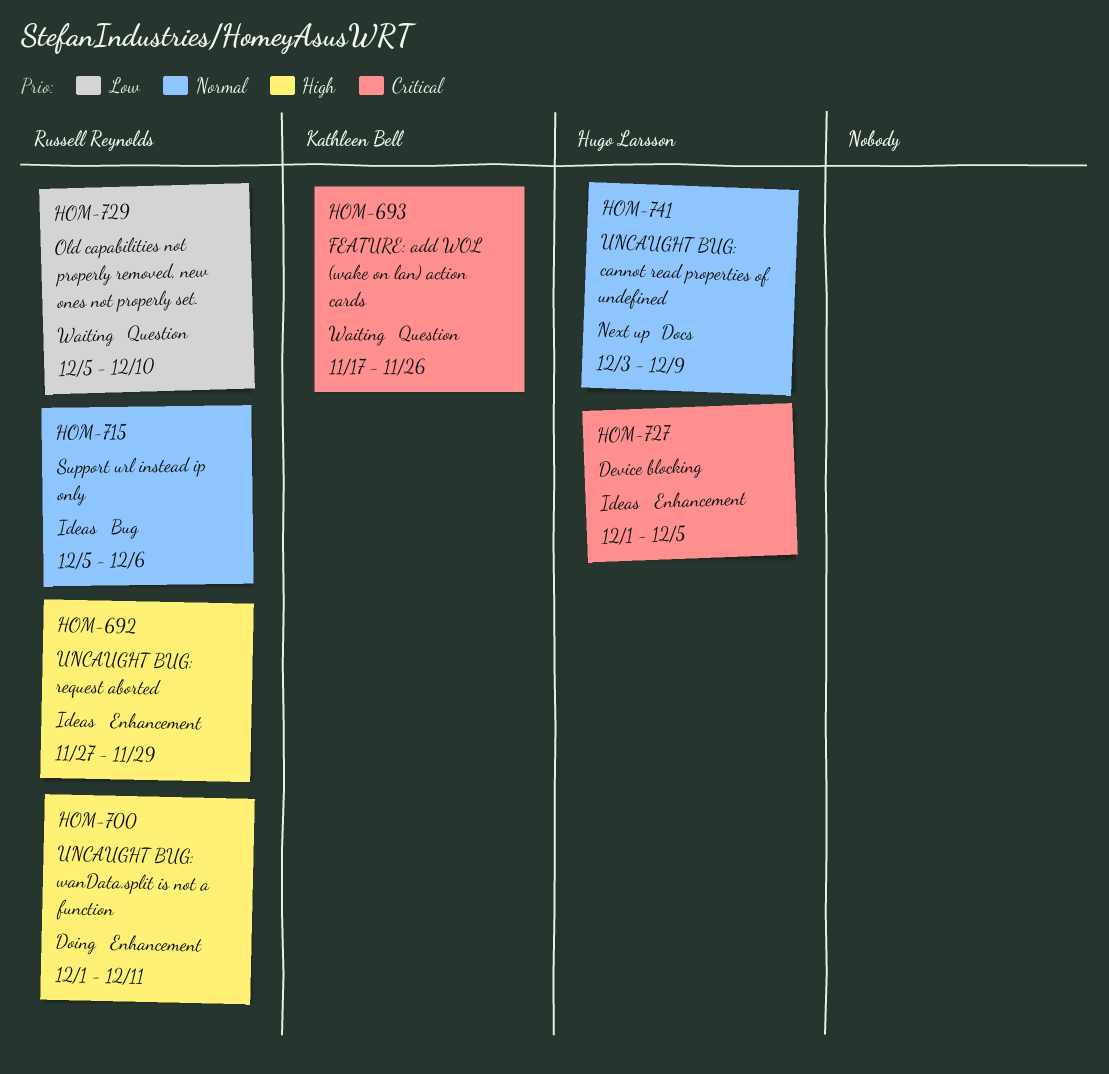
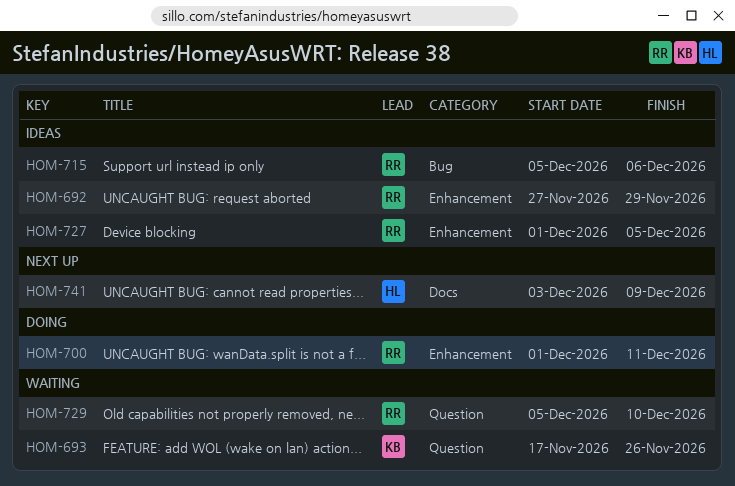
HOM-727, owner: Hugo Larsson -> Russell Reynolds

